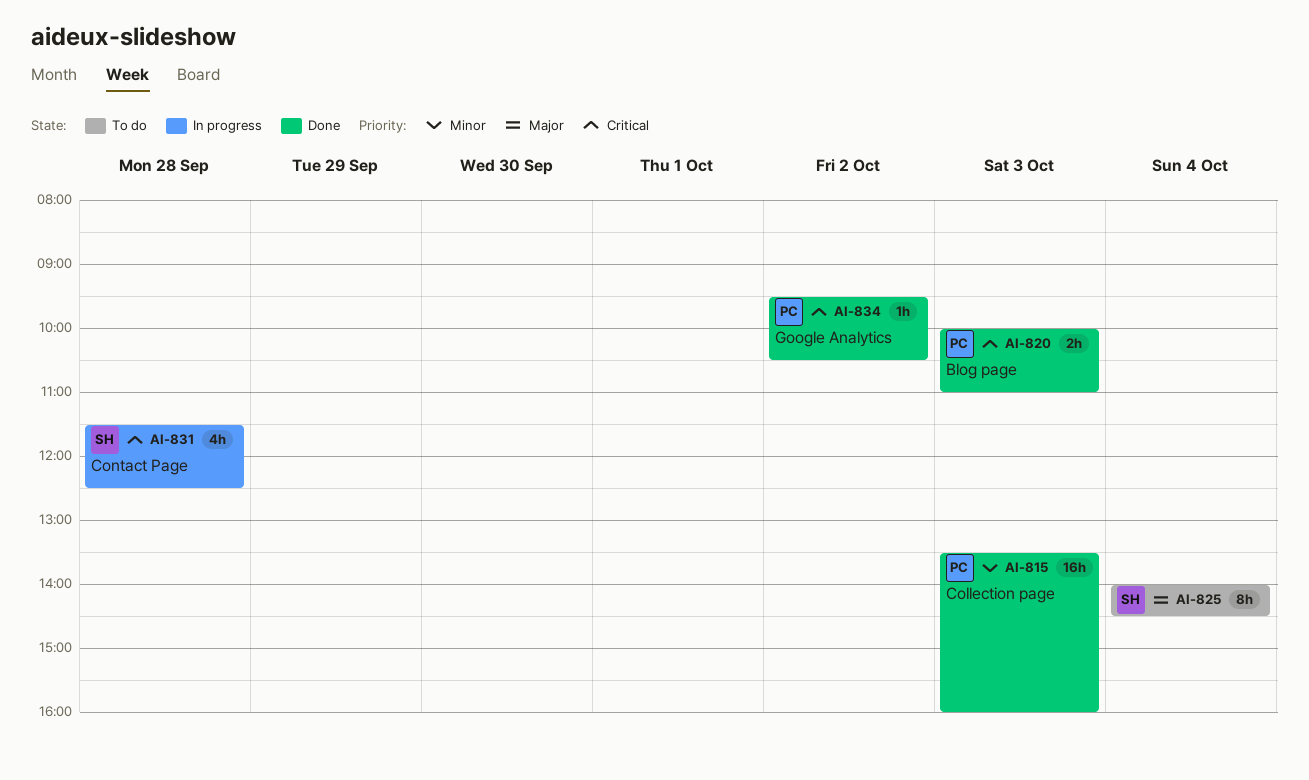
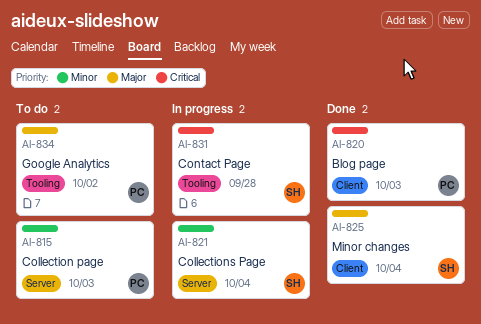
AI-815, status: Done -> To do
AI-821: none -> present
AI-825, status: To do -> Done
AI-834, status: Done -> To do
AI-834, priority: Critical -> Major

